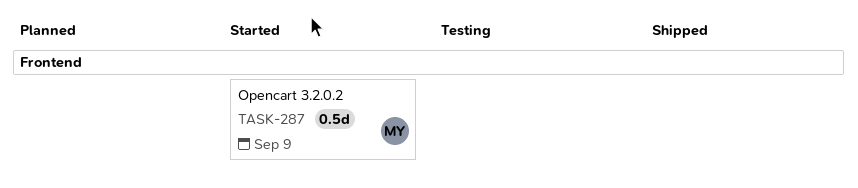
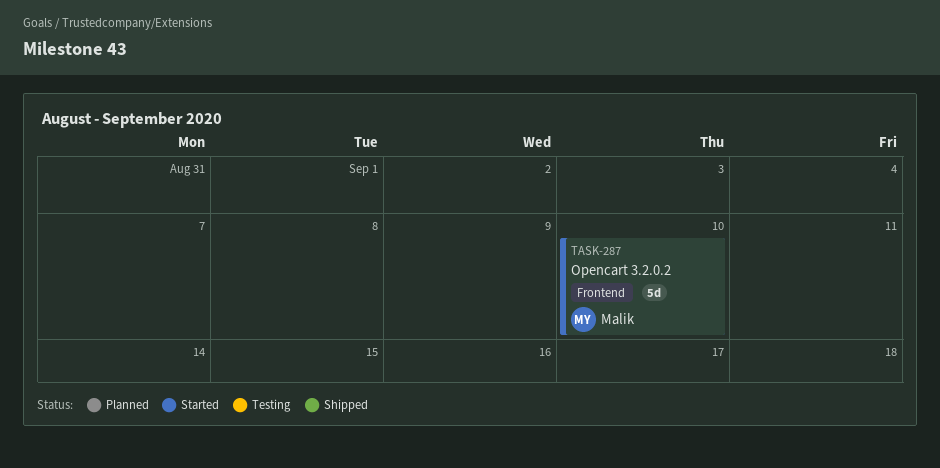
TASK-287, estimate: 0.5d -> 5d
TASK-287, due: Sep 9 -> Sep 10

